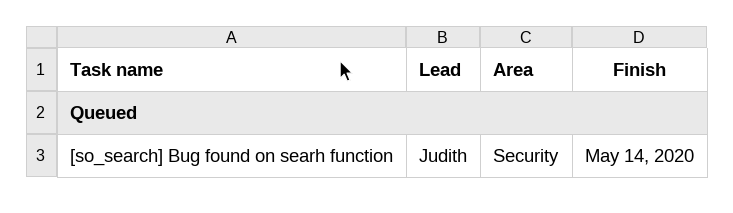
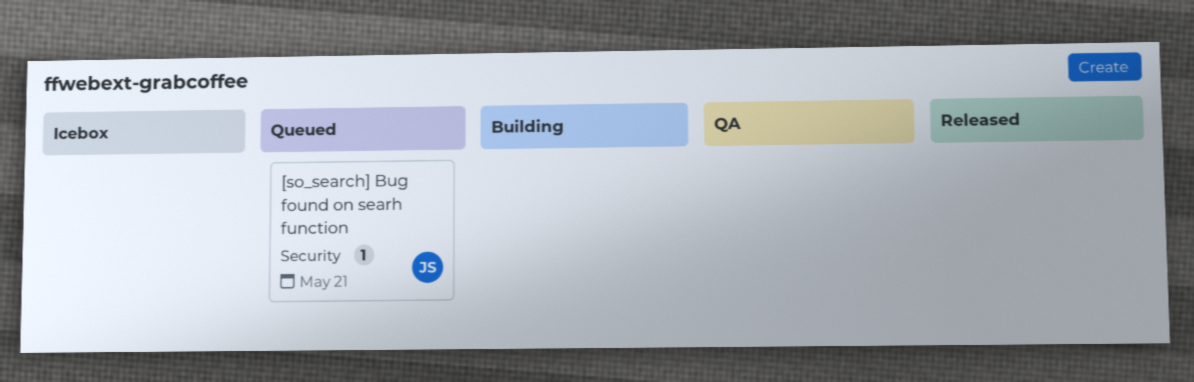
[so_search] Bug found on searh function, due: May 14 -> May 21

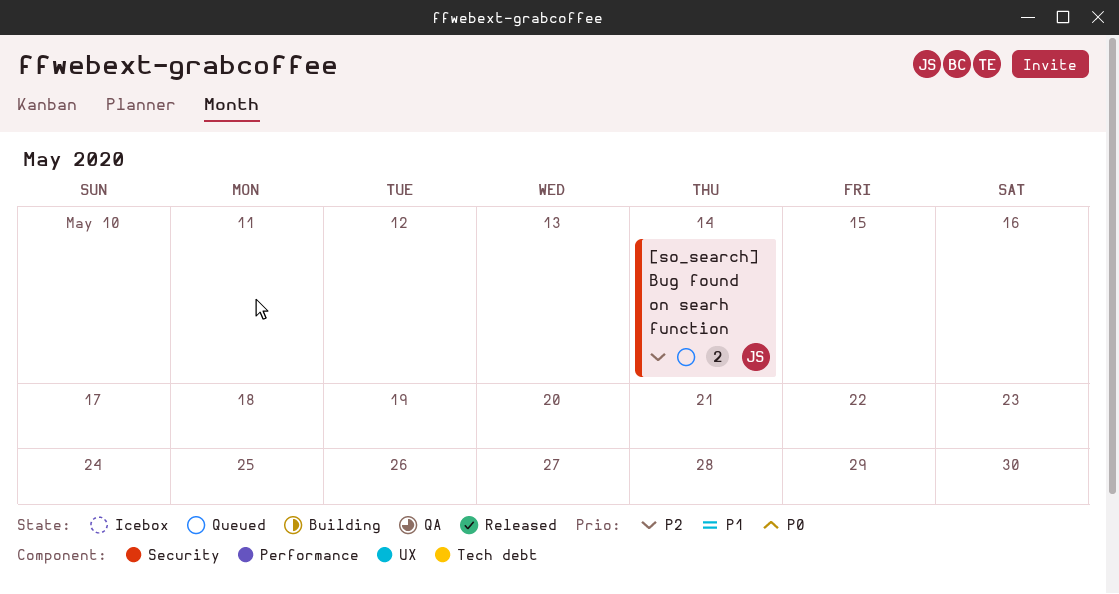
[so_search] Bug found on searh function, estimate: 1 -> 2
[so_search] Bug found on searh function, due: May 21 -> May 14

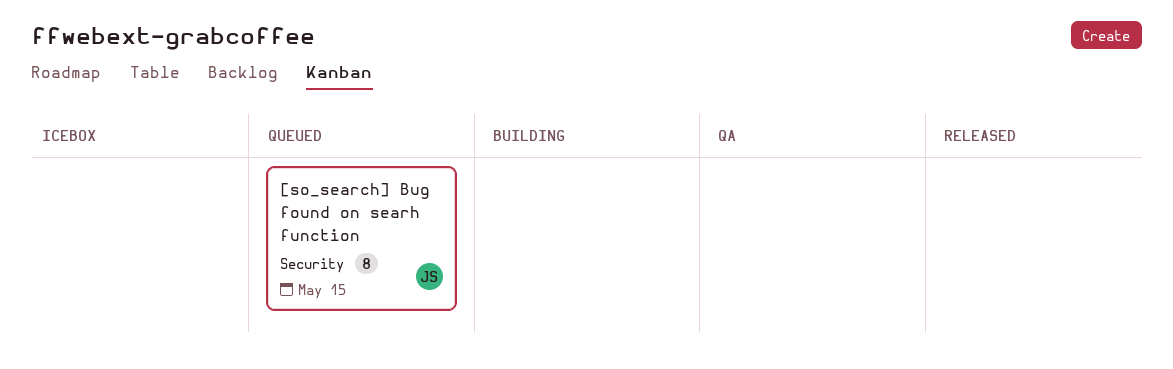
[so_search] Bug found on searh function, estimate: 2 -> 8
[so_search] Bug found on searh function, due: May 14 -> May 15

